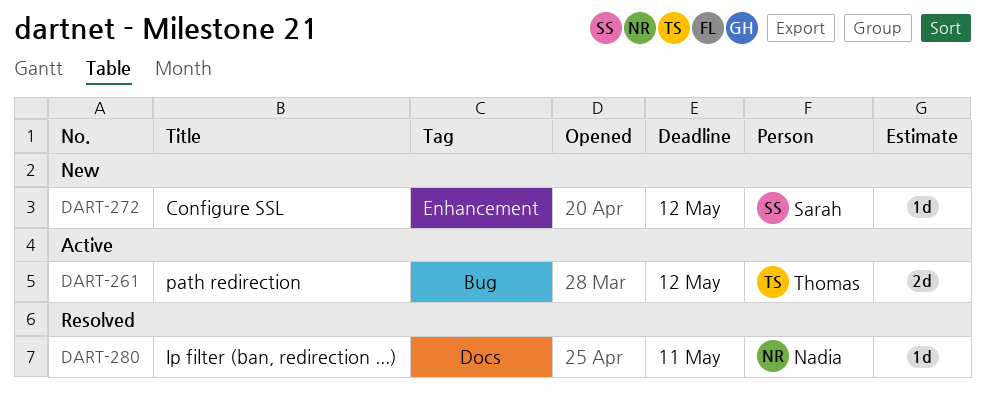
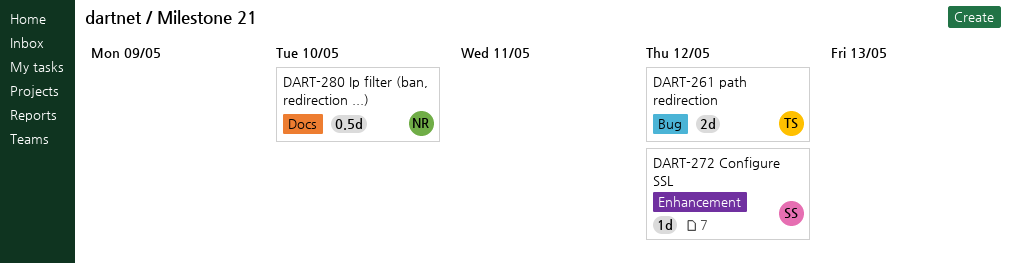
DART-280, estimate: 1d -> 0.5d
DART-280, due: May 11 -> May 10

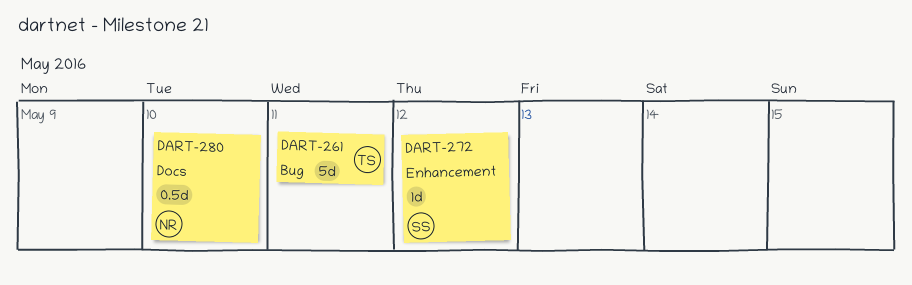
DART-261, estimate: 2d -> 5d
DART-261, due: May 12 -> May 11

